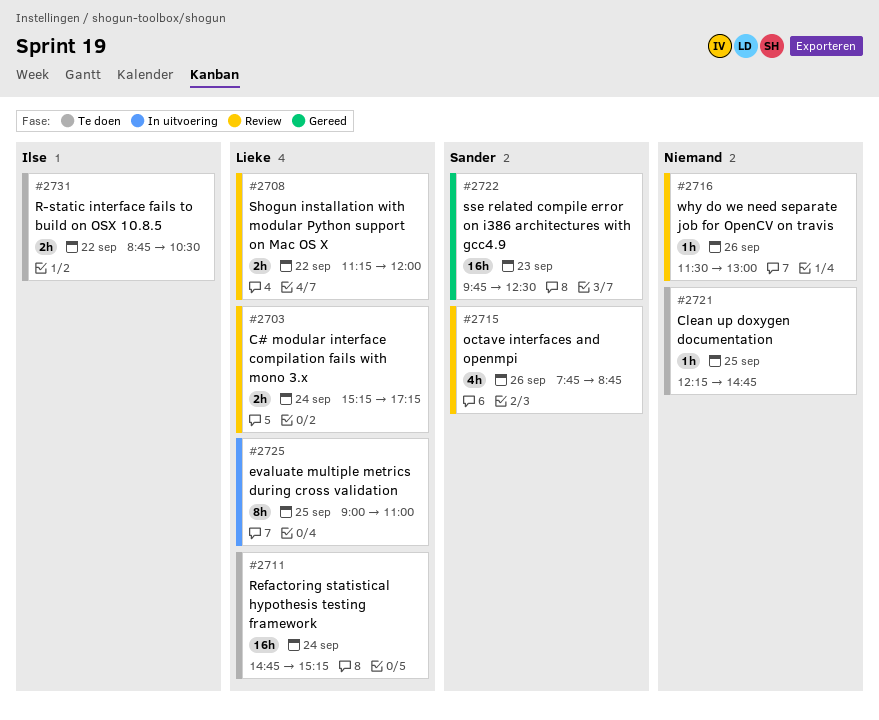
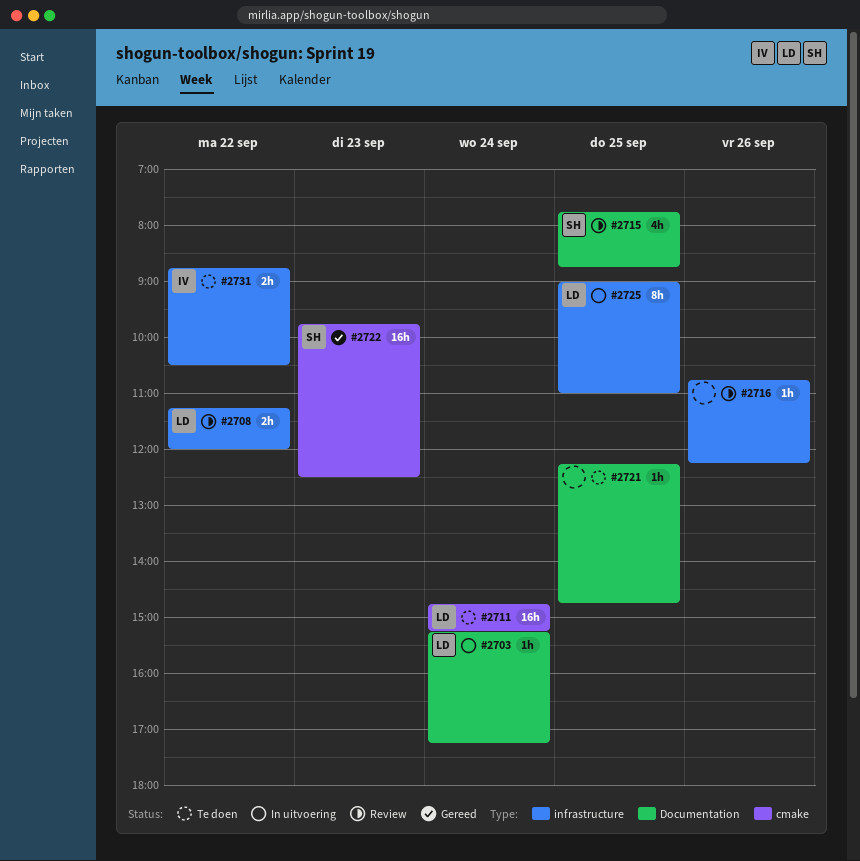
#2703, status: Review -> In uitvoering
#2703, estimate: 2h -> 1h
#2715, day: Sep 26 -> Sep 25
#2716, begins: 11:30 -> 10:45
#2716, ends: 13:00 -> 12:15

